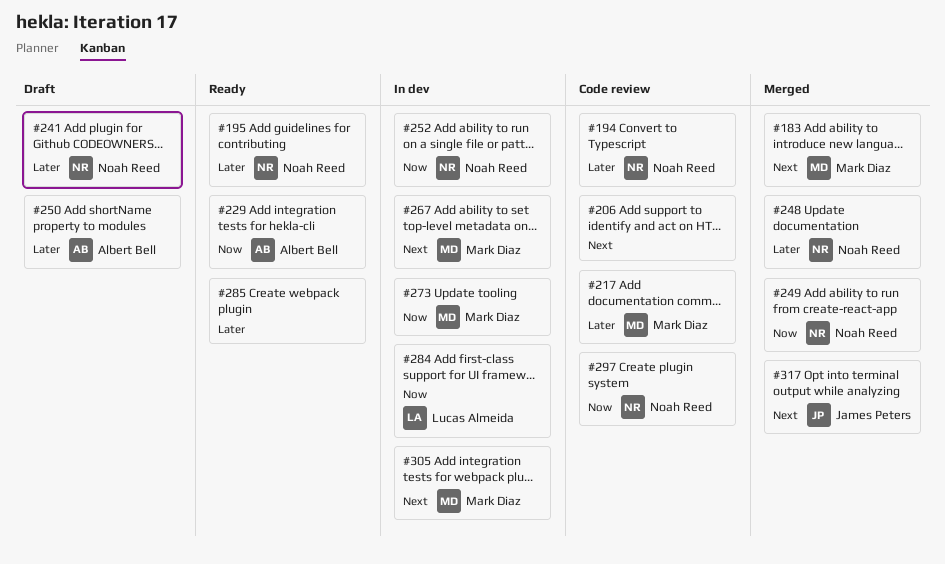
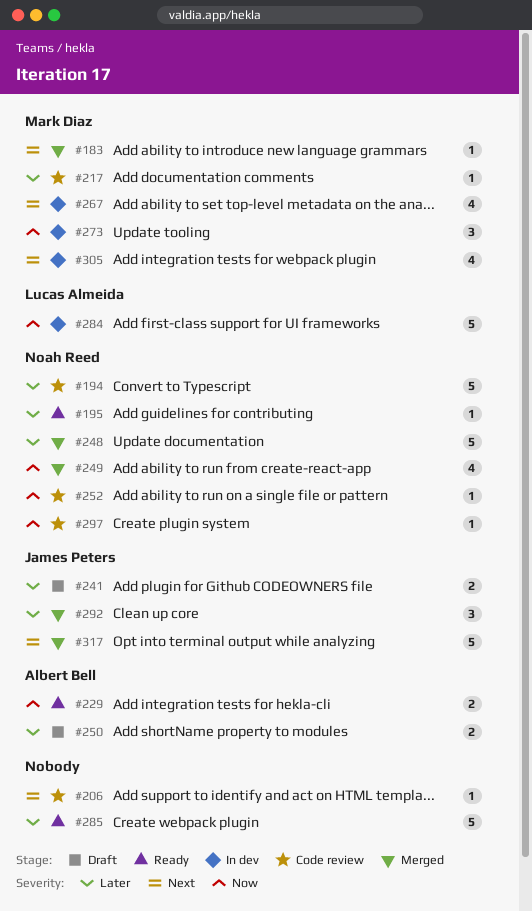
#241, owner: Noah Reed -> James Peters
#252, status: In dev -> Code review
#292: none -> present

